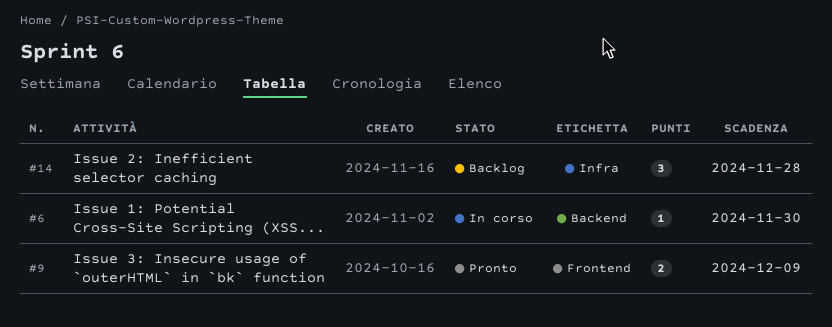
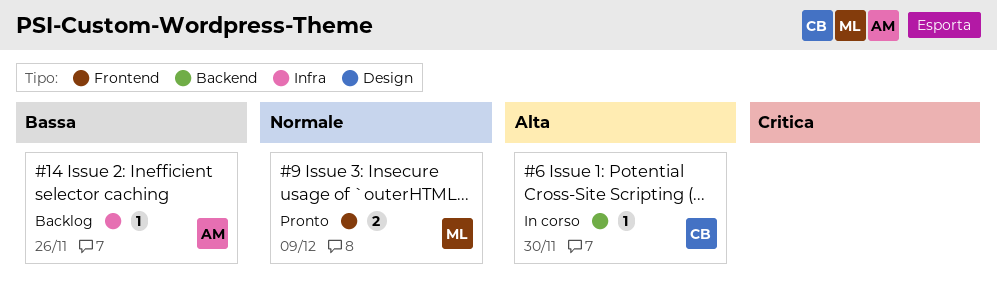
#14, estimate: 3 -> 1
#14, due: Nov 28 -> Nov 26

